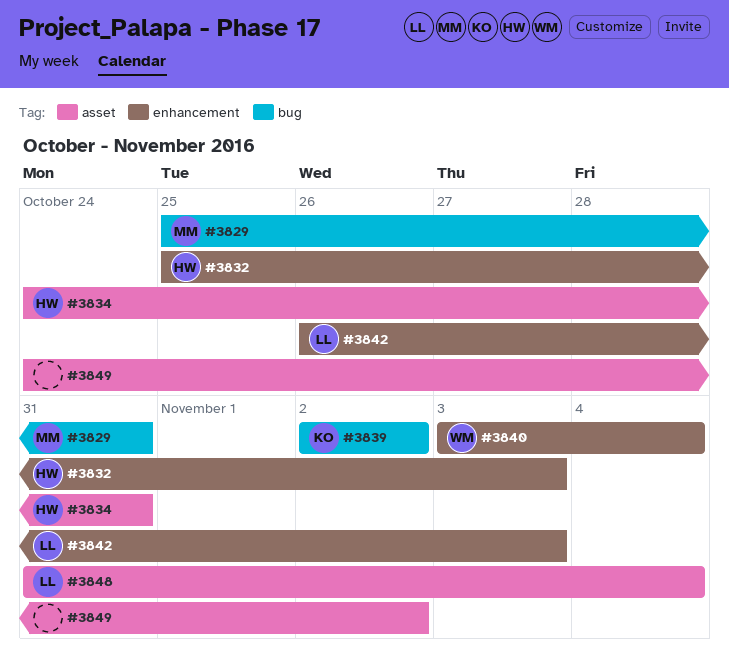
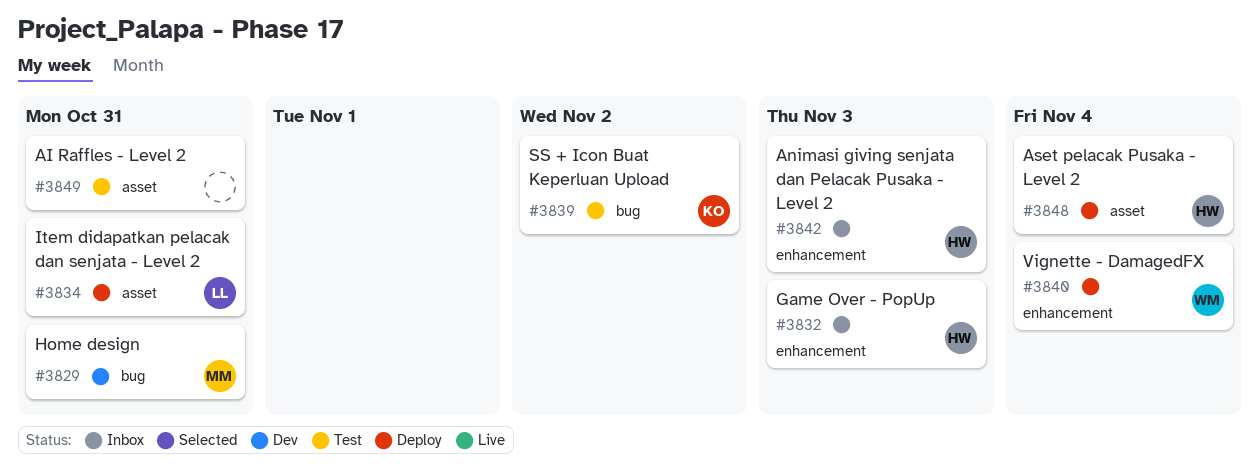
#3834, owner: HW -> LL
#3842, owner: LL -> HW
#3848, owner: LL -> HW
#3849, due: Nov 2 -> Oct 31

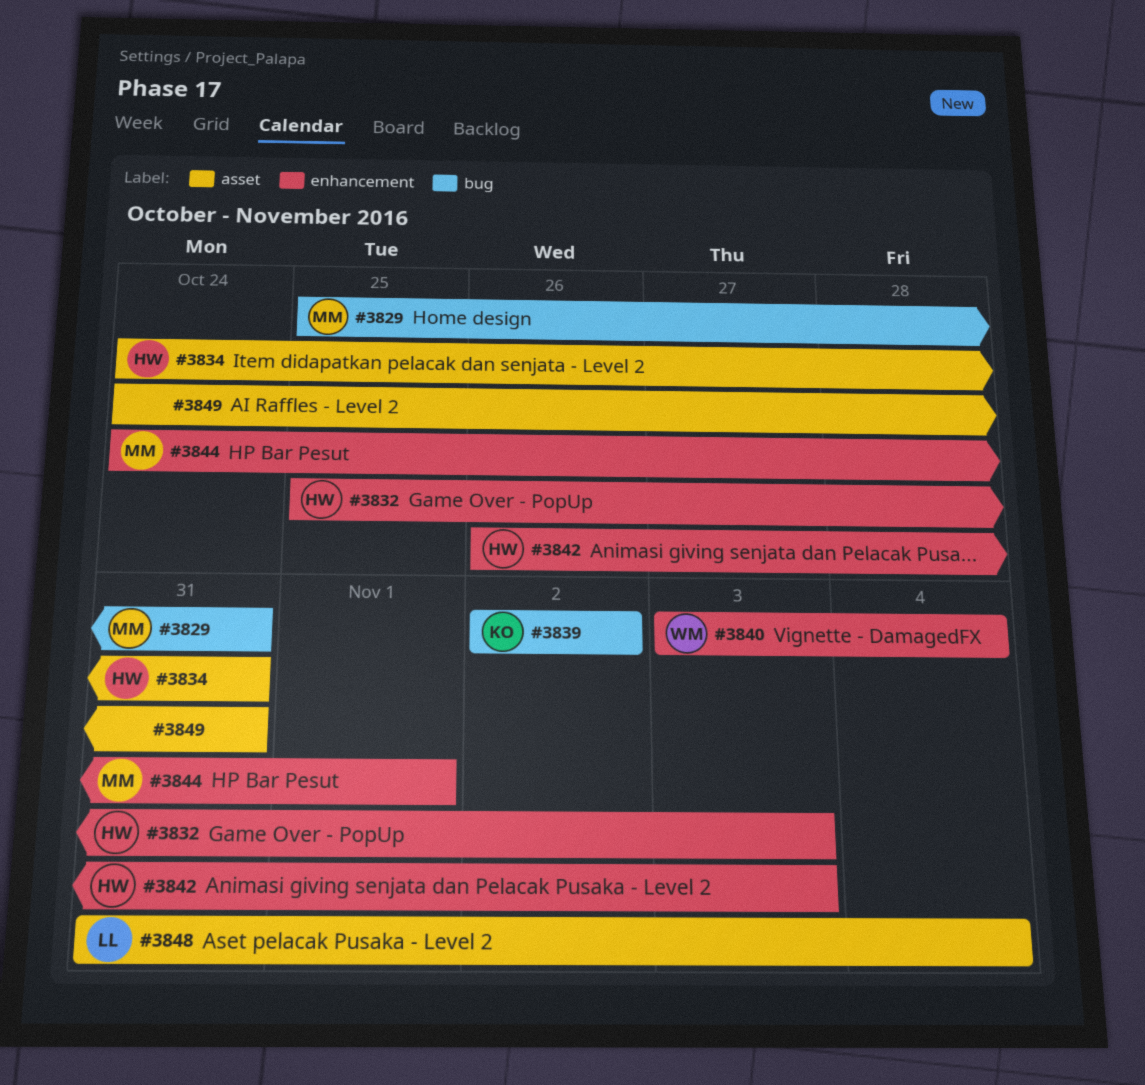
#3834, owner: LL -> HW
#3844: none -> present
#3848, owner: HW -> LL

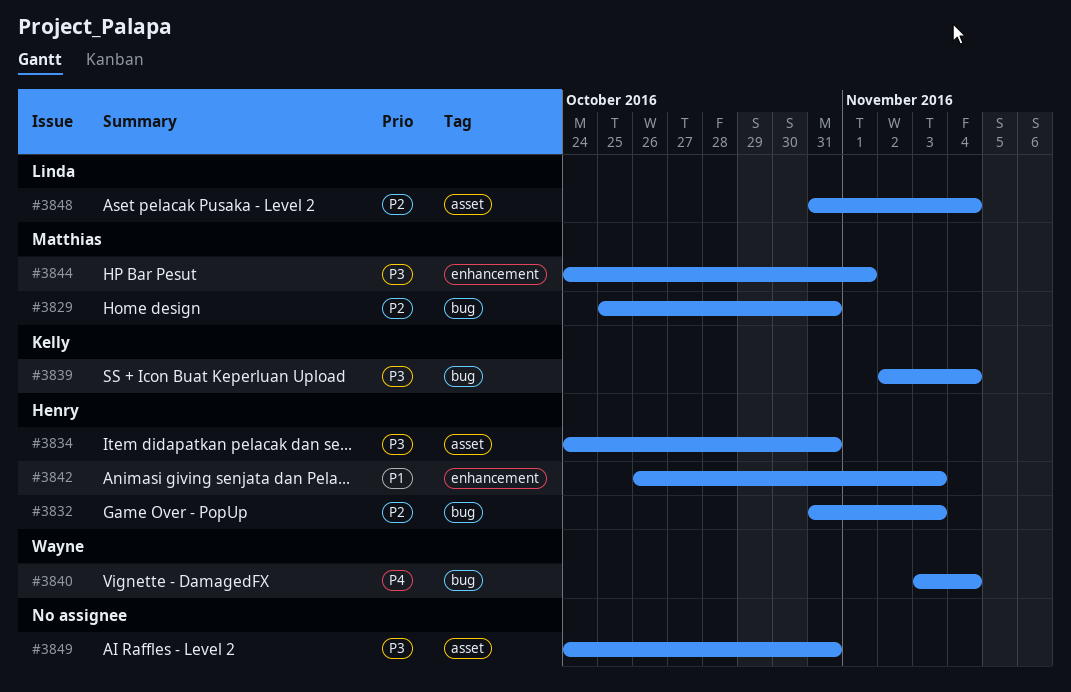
#3832, label: enhancement -> bug
#3832, start: Oct 25 -> Oct 31
#3839, due: Nov 2 -> Nov 4
#3840, label: enhancement -> bug

